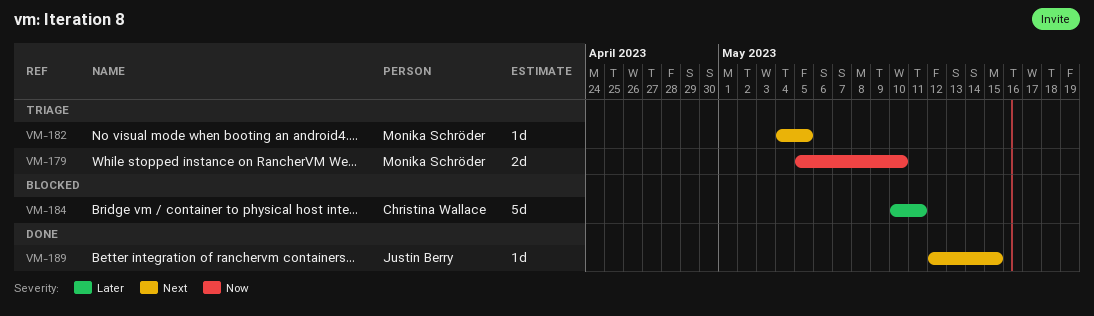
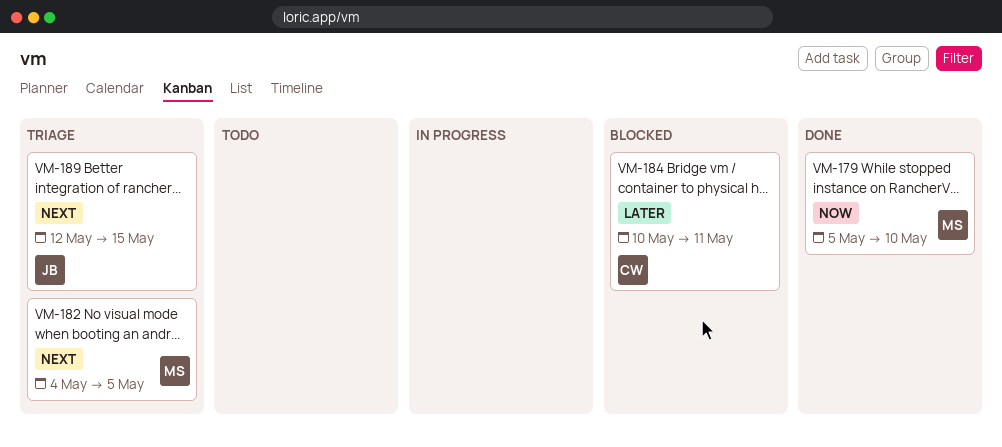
VM-179, status: Triage -> Done
VM-189, status: Done -> Triage

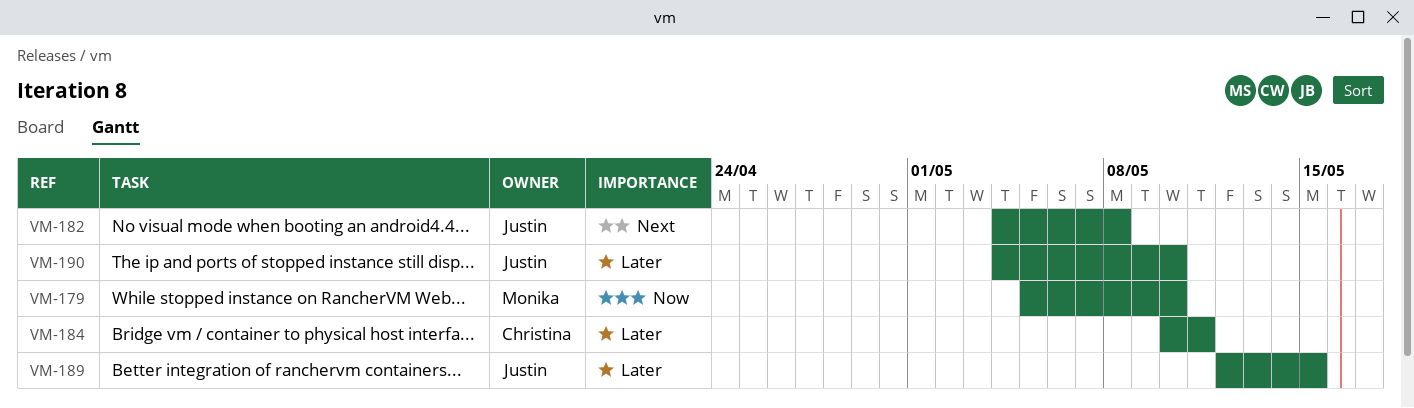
VM-182, owner: Monika -> Justin
VM-182, due: May 5 -> May 8
VM-189, priority: Next -> Later
VM-190: none -> present

